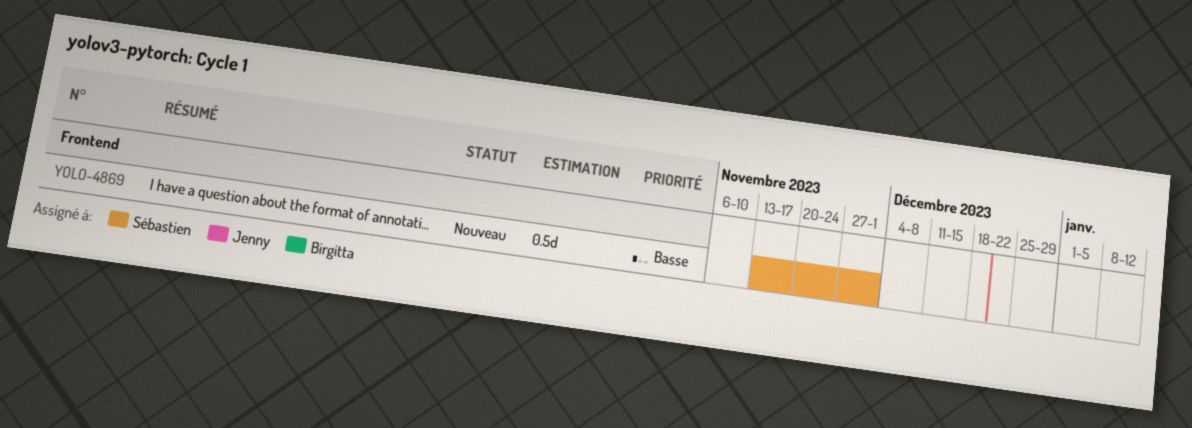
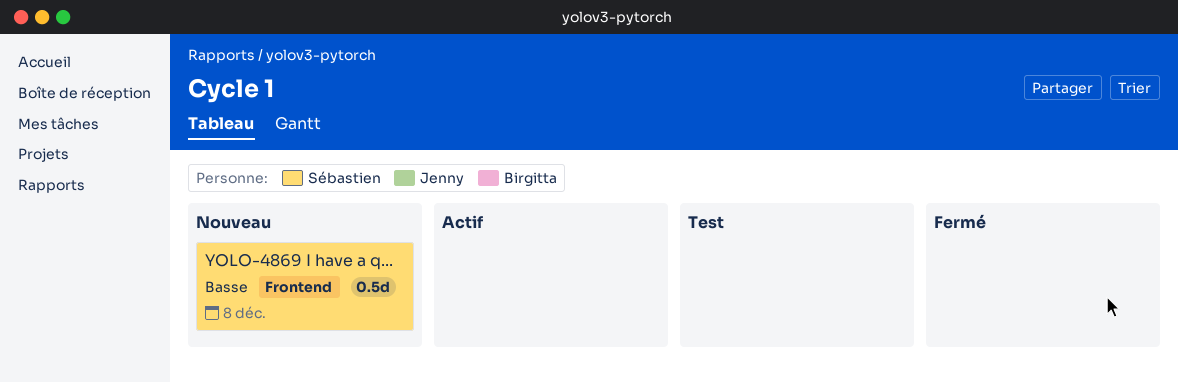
YOLO-4869, due: Dec 1 -> Dec 8

